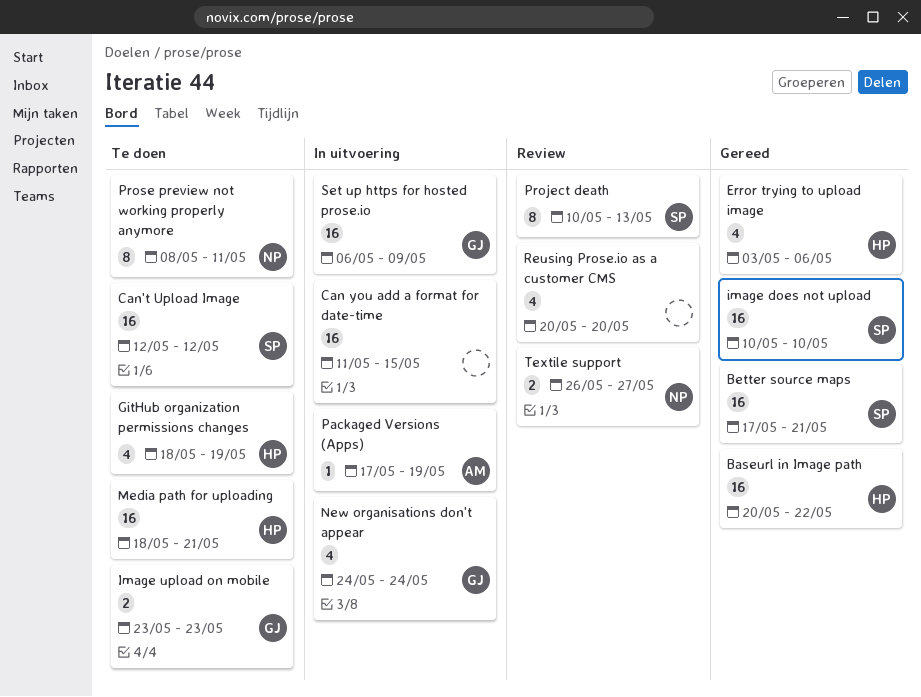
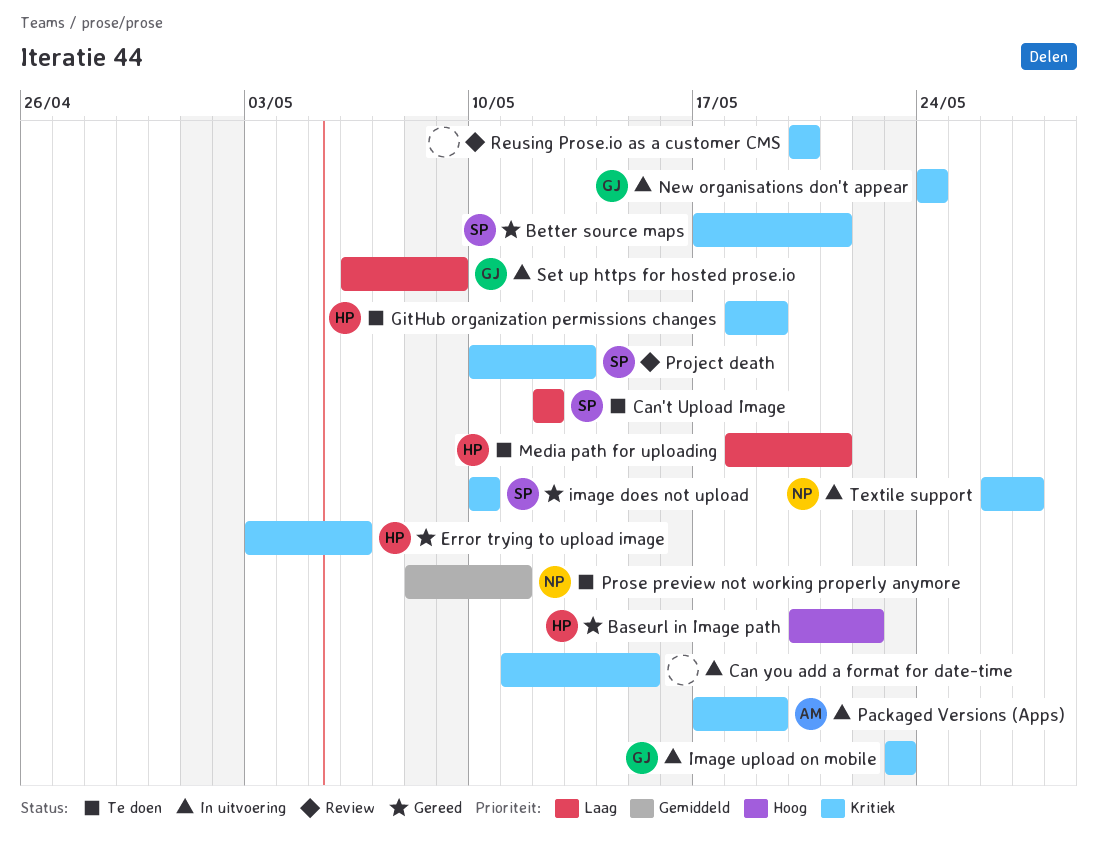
Image upload on mobile, status: Te doen -> In uitvoering
Textile support, status: Review -> In uitvoering

